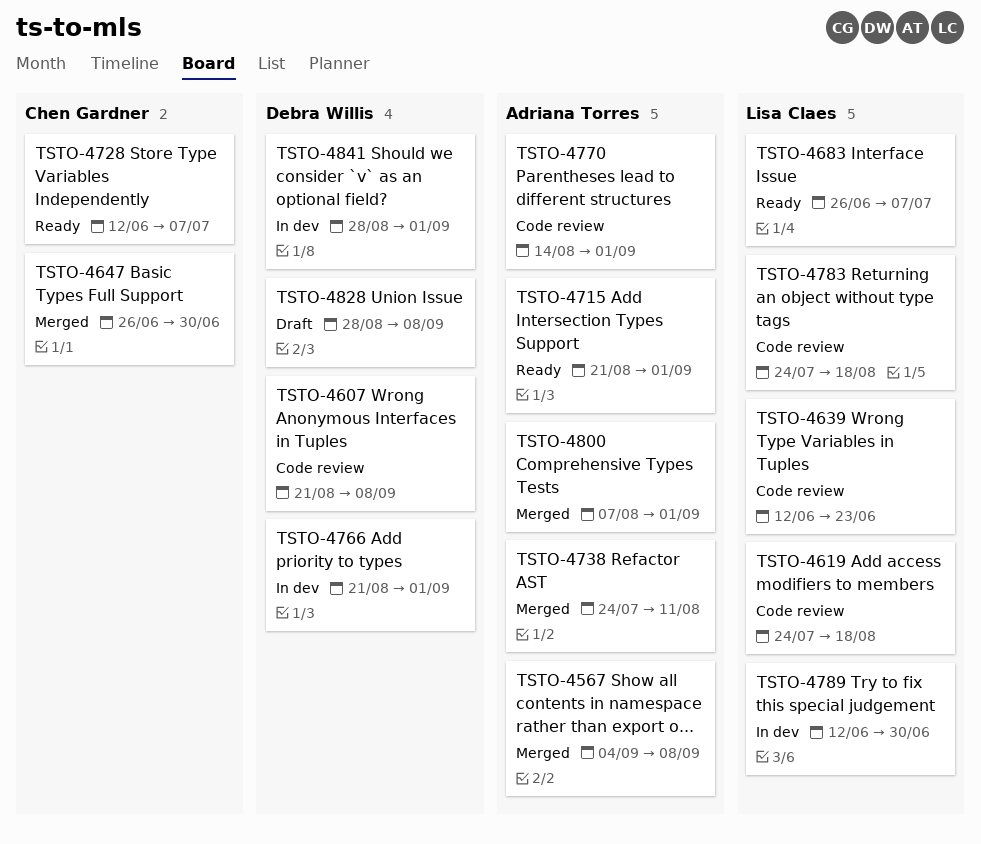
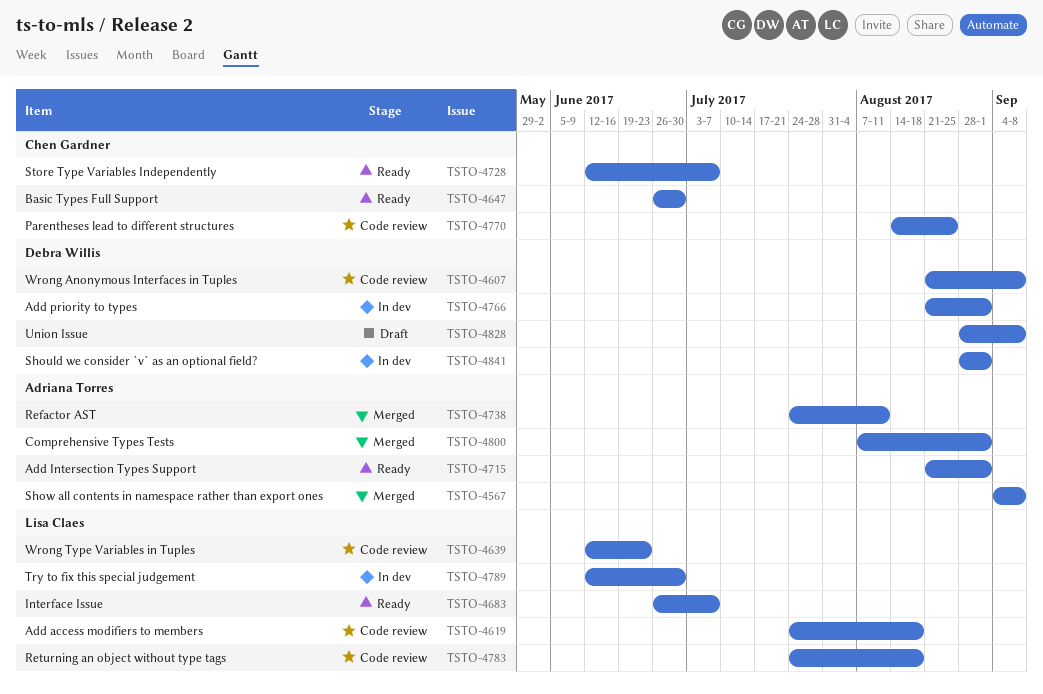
TSTO-4647, status: Merged -> Ready
TSTO-4770, owner: Adriana Torres -> Chen Gardner
TSTO-4770, due: Sep 1 -> Aug 25

